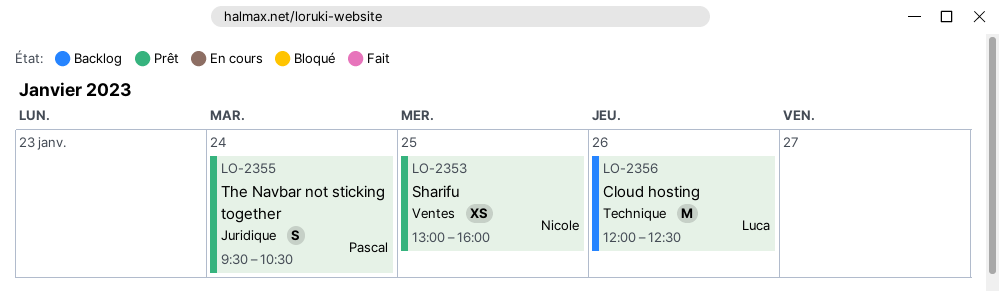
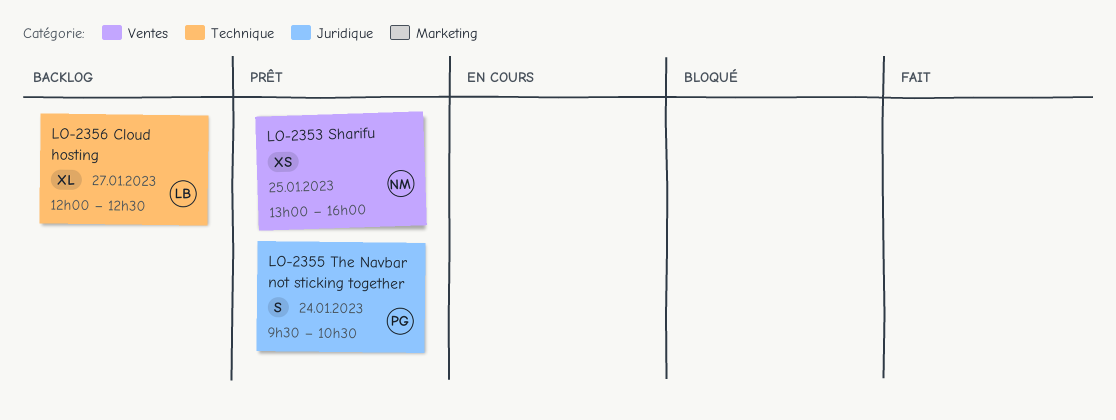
LO-2356, estimate: M -> XL
LO-2356, day: Jan 26 -> Jan 27

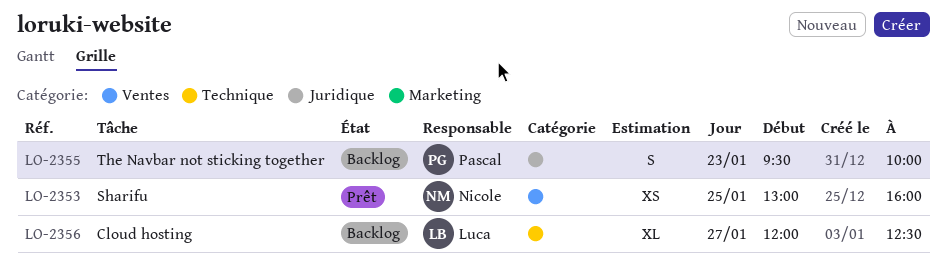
LO-2355, status: Prêt -> Backlog
LO-2355, day: Jan 24 -> Jan 23
LO-2355, ends: 10:30 -> 10:00

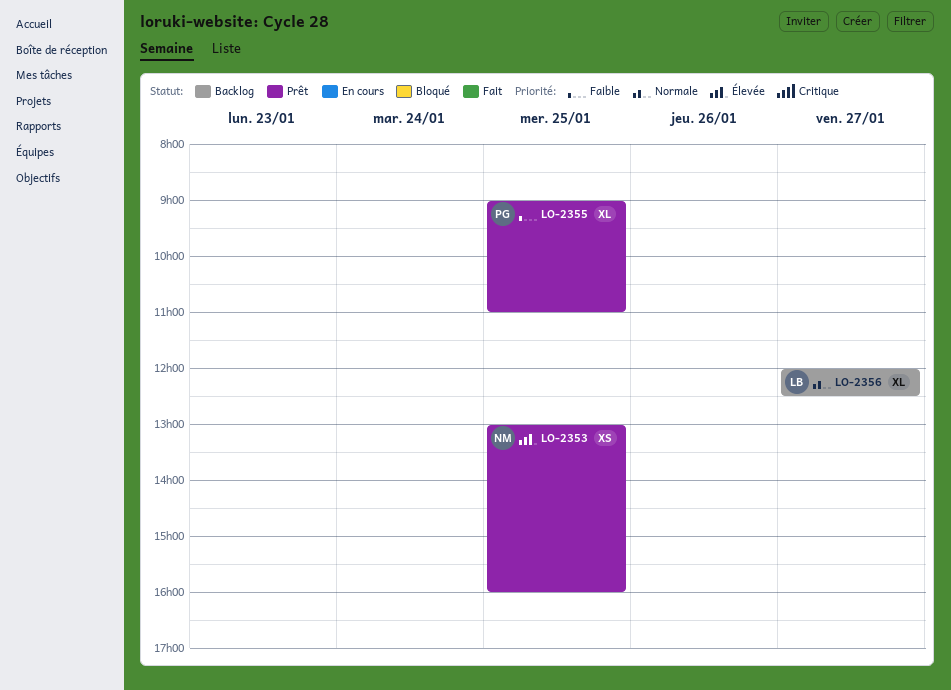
LO-2355, status: Backlog -> Prêt
LO-2355, estimate: S -> XL
LO-2355, day: Jan 23 -> Jan 25
LO-2355, begins: 09:30 -> 09:00
LO-2355, ends: 10:00 -> 11:00

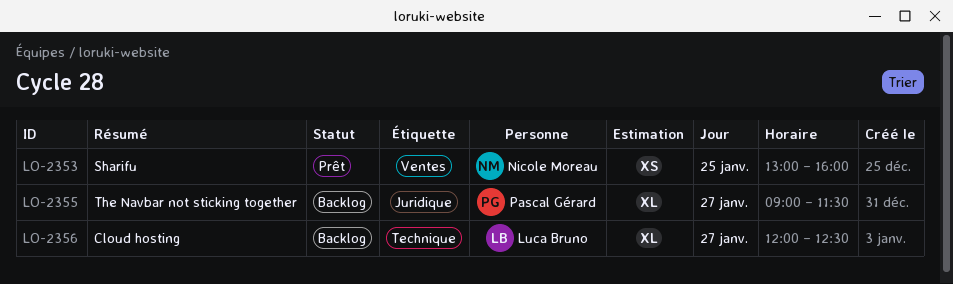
LO-2355, status: Prêt -> Backlog
LO-2355, day: Jan 25 -> Jan 27
LO-2355, ends: 11:00 -> 11:30

